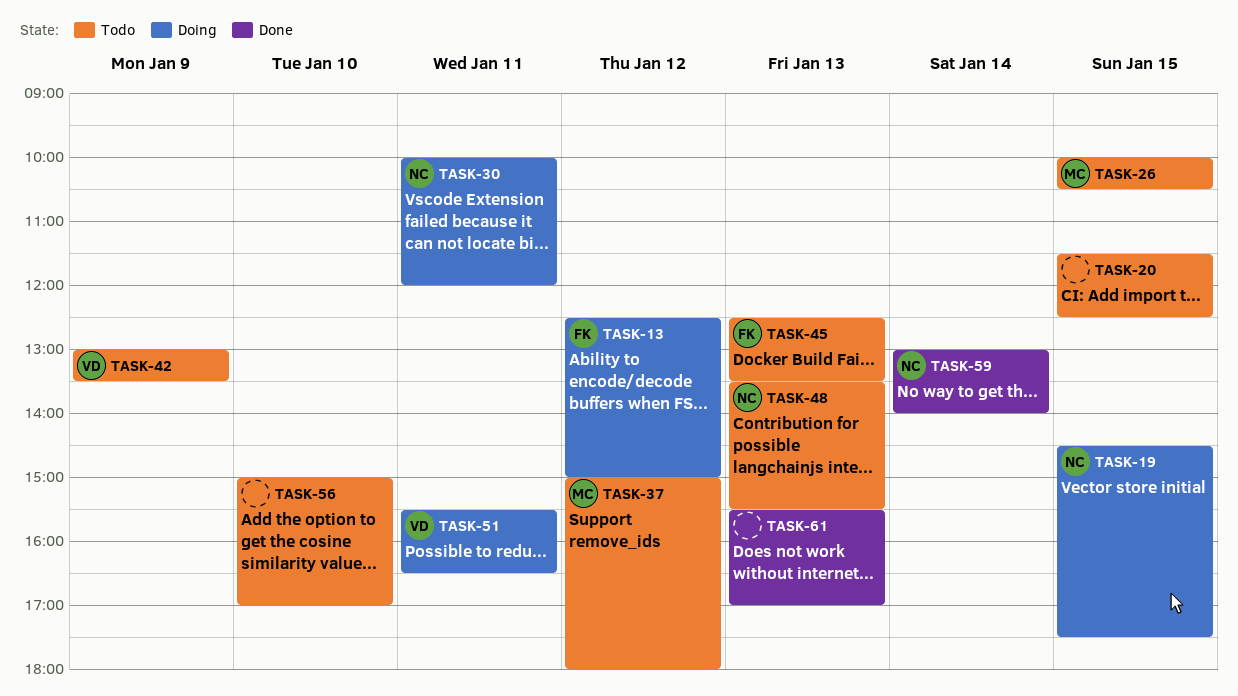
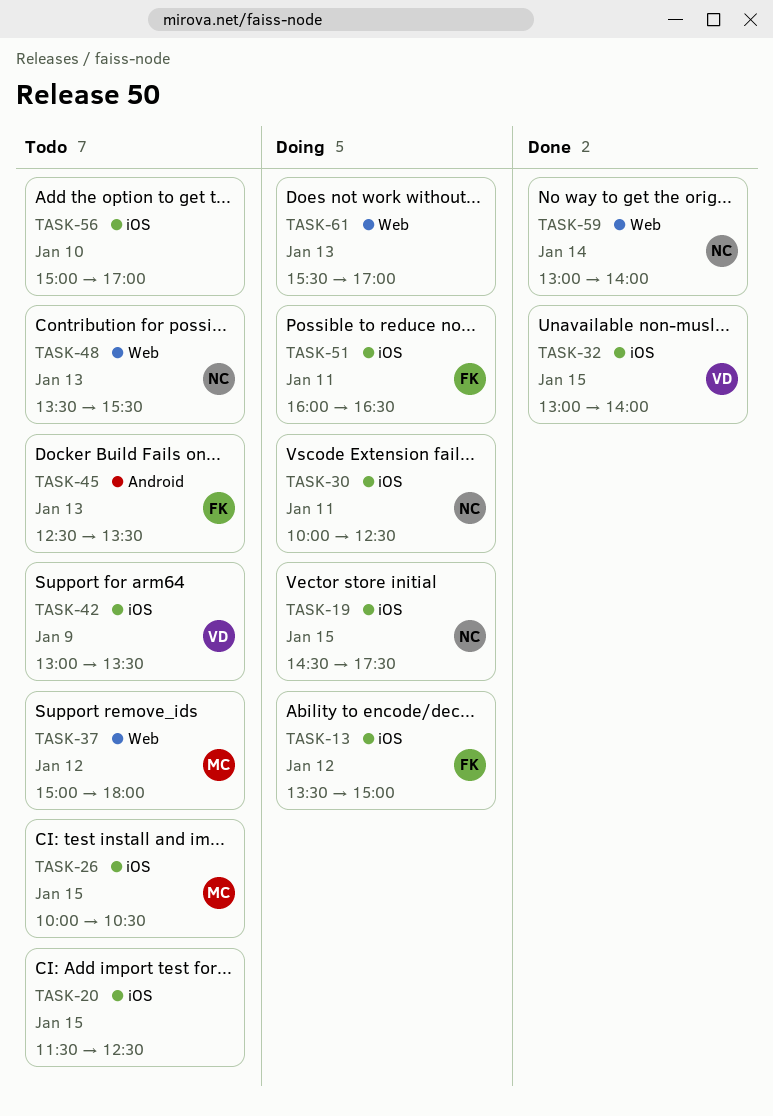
TASK-13, begins: 12:30 -> 13:30
TASK-30, ends: 12:00 -> 12:30
TASK-32: none -> present
TASK-51, owner: VD -> FK
TASK-51, begins: 15:30 -> 16:00
TASK-61, status: Done -> Doing

